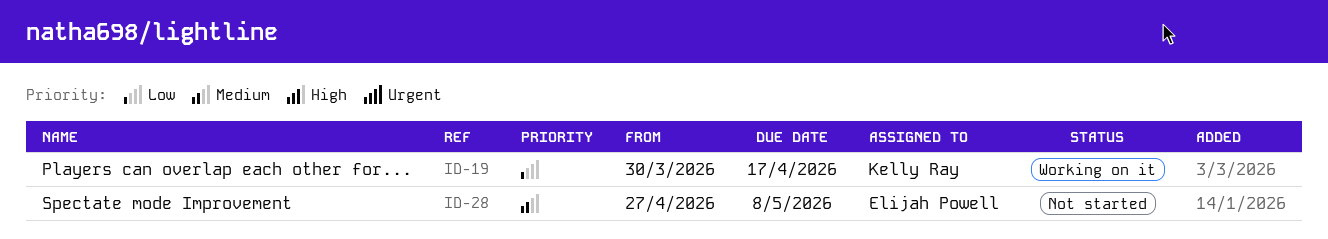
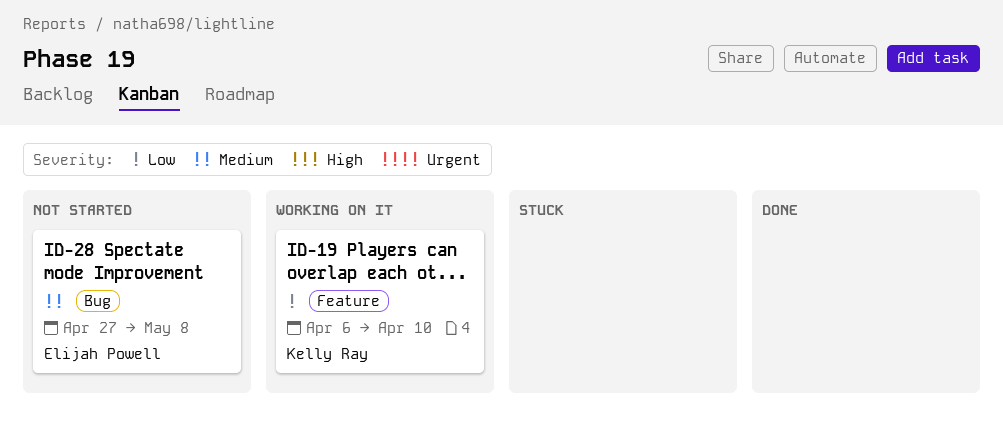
ID-19, start: Mar 30 -> Apr 6
ID-19, due: Apr 17 -> Apr 10

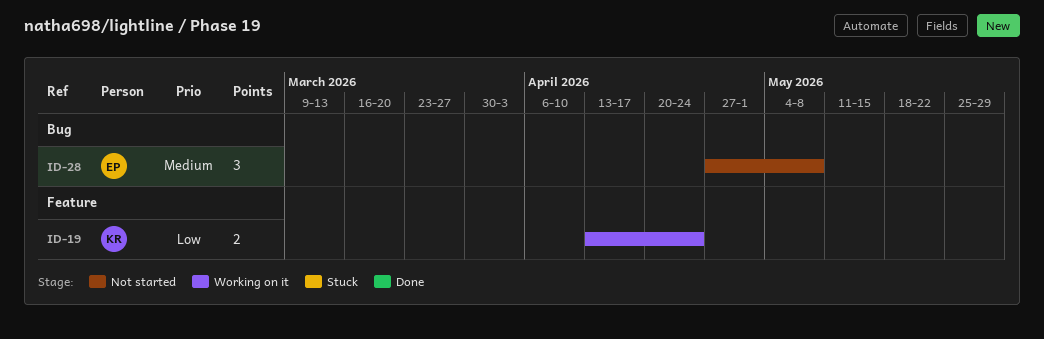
ID-19, start: Apr 6 -> Apr 13
ID-19, due: Apr 10 -> Apr 24

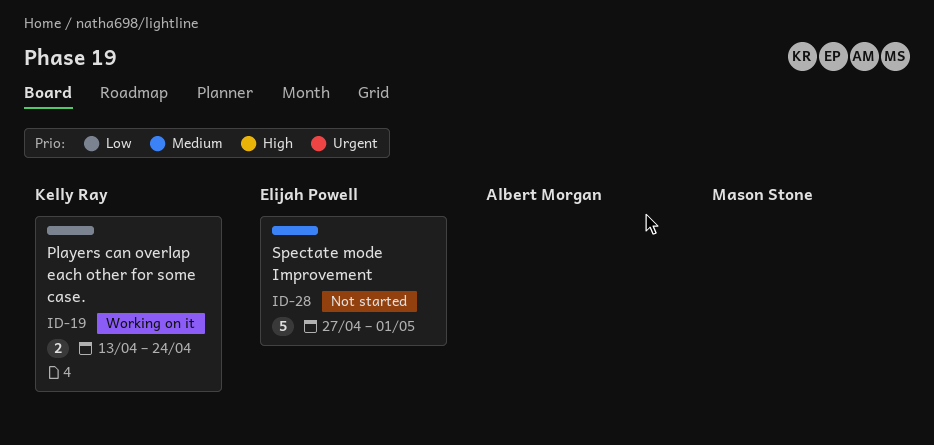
ID-28, estimate: 3 -> 5
ID-28, due: May 8 -> May 1

